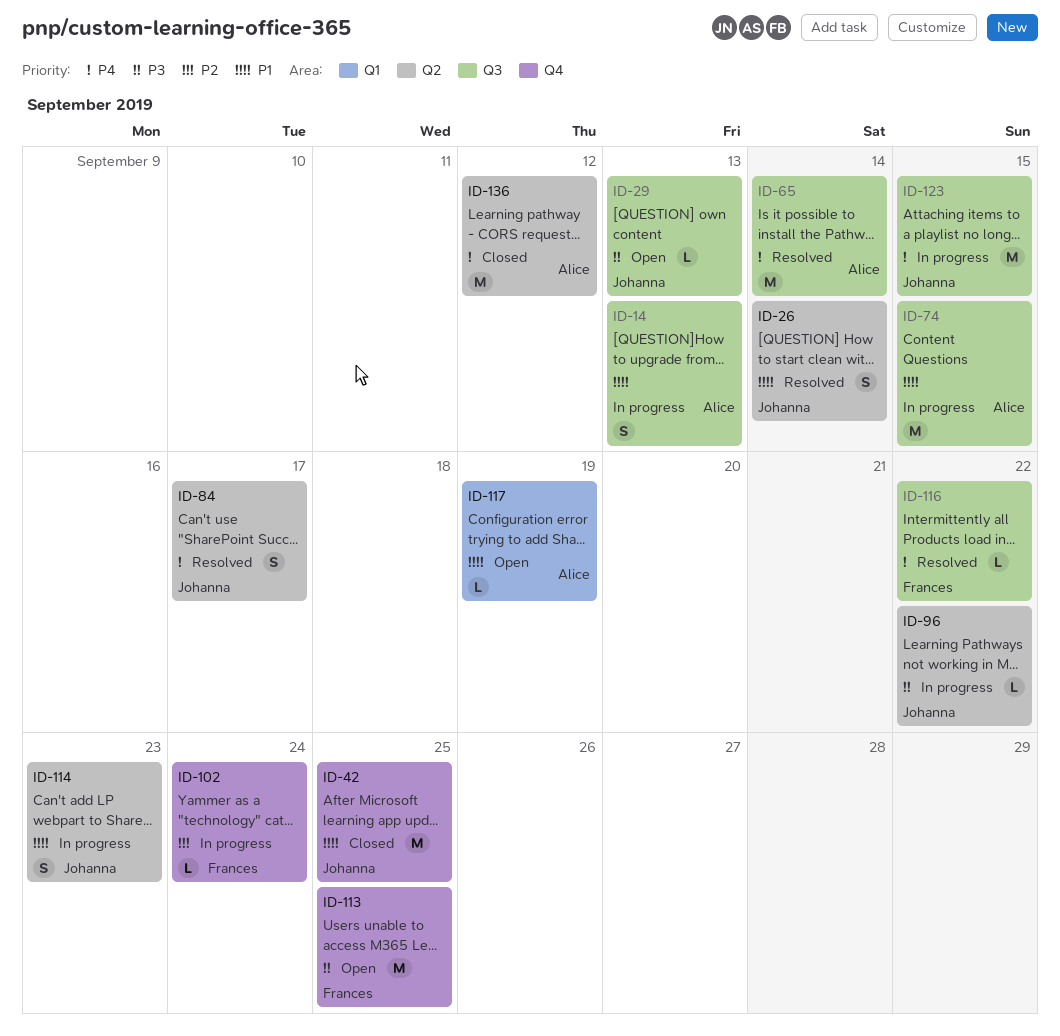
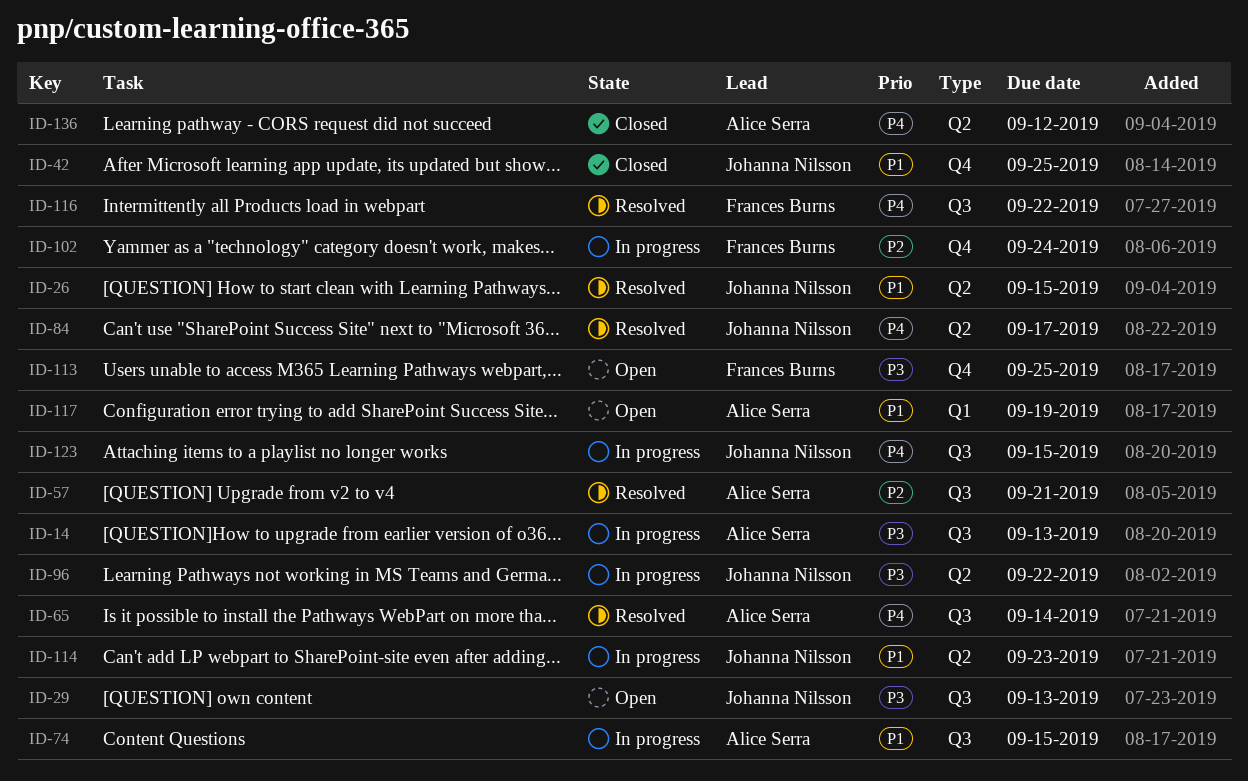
ID-14, priority: P1 -> P3
ID-26, due: Sep 14 -> Sep 15
ID-57: none -> present

